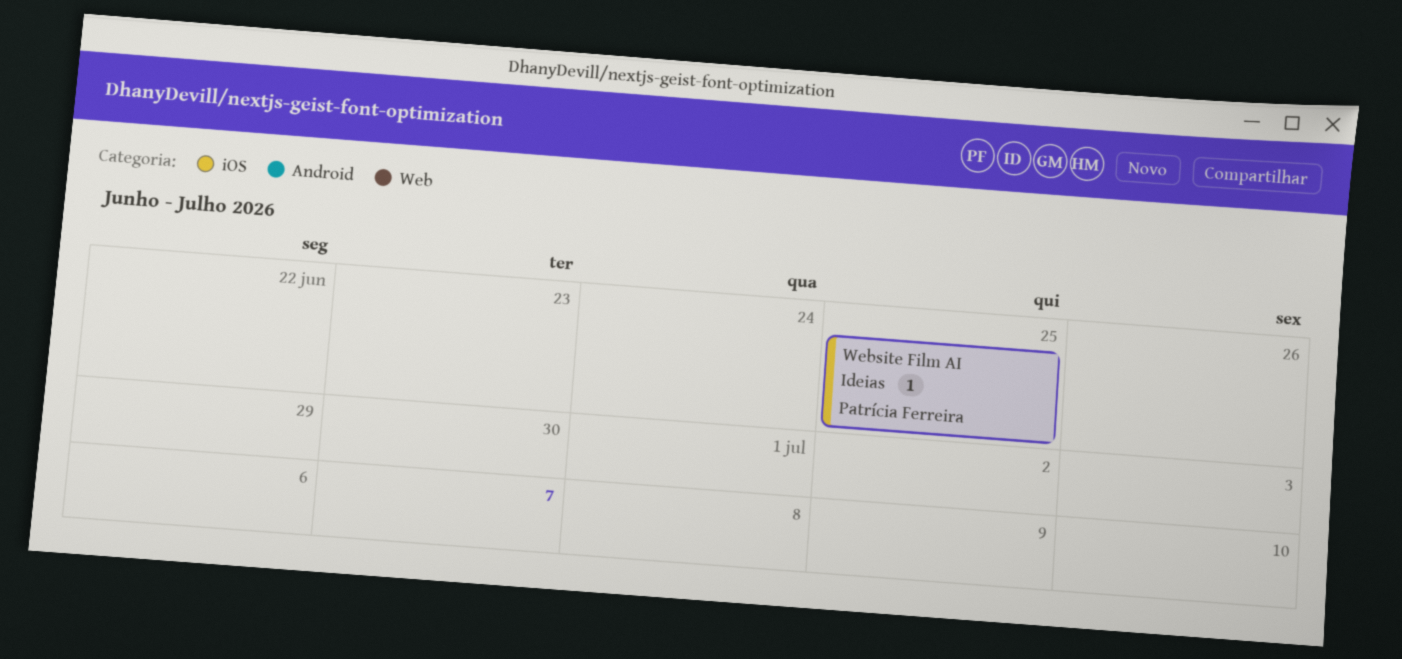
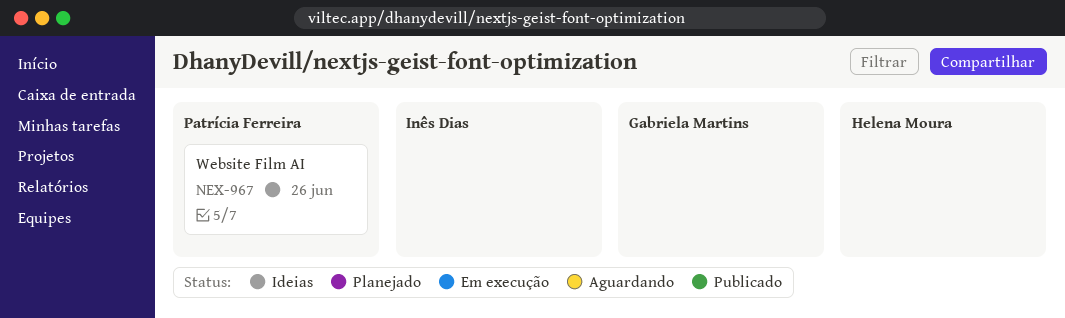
Website Film AI, due: Jun 25 -> Jun 26

